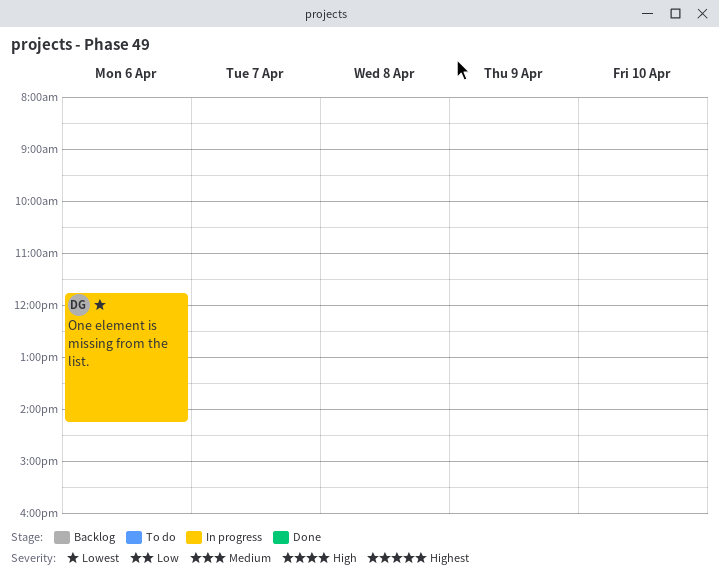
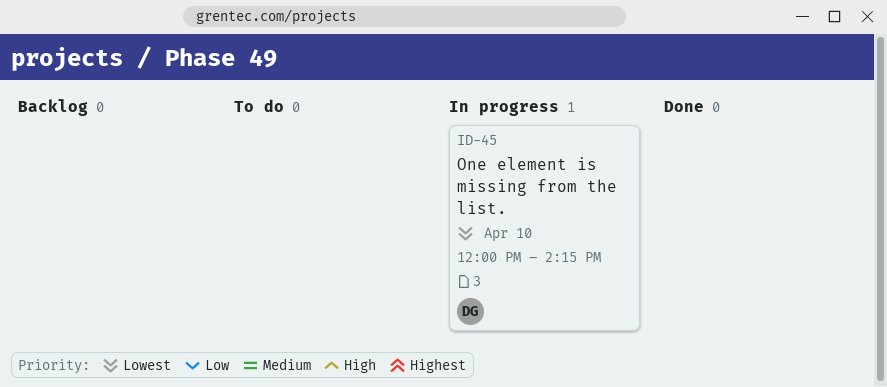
One element is missing from the list., day: Apr 6 -> Apr 10
One element is missing from the list., begins: 11:45 -> 12:00

